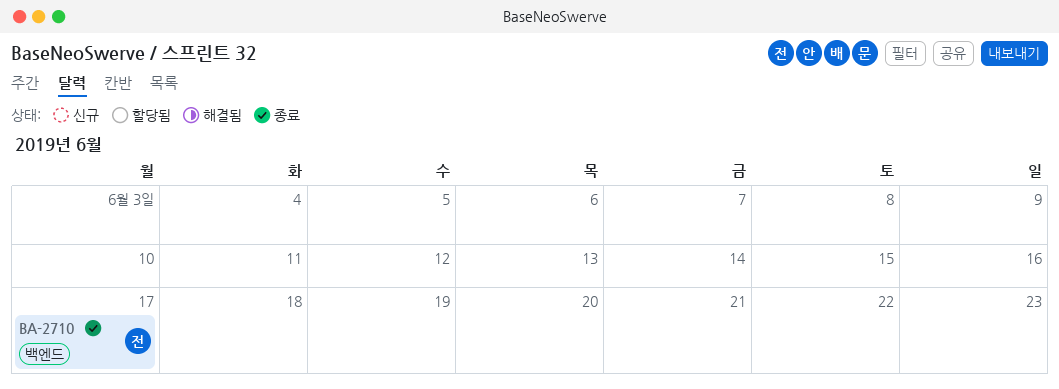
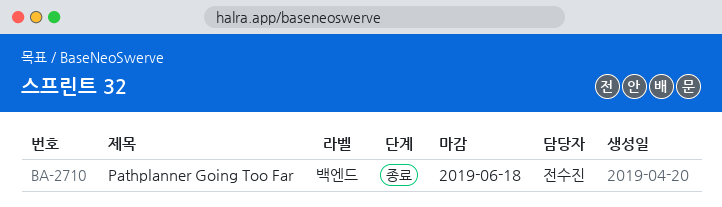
BA-2710, due: Jun 17 -> Jun 18

